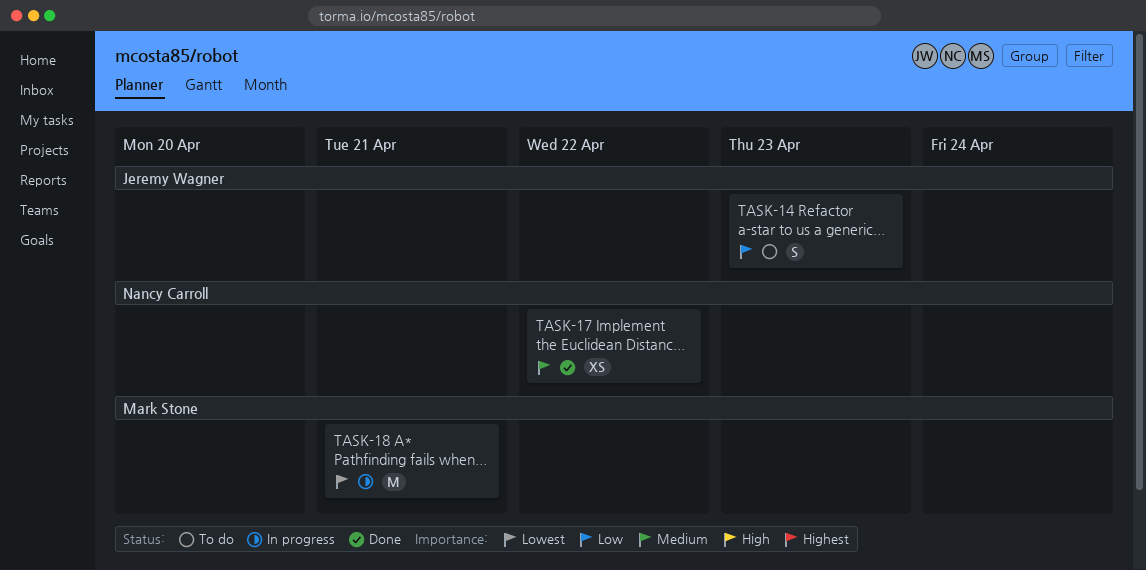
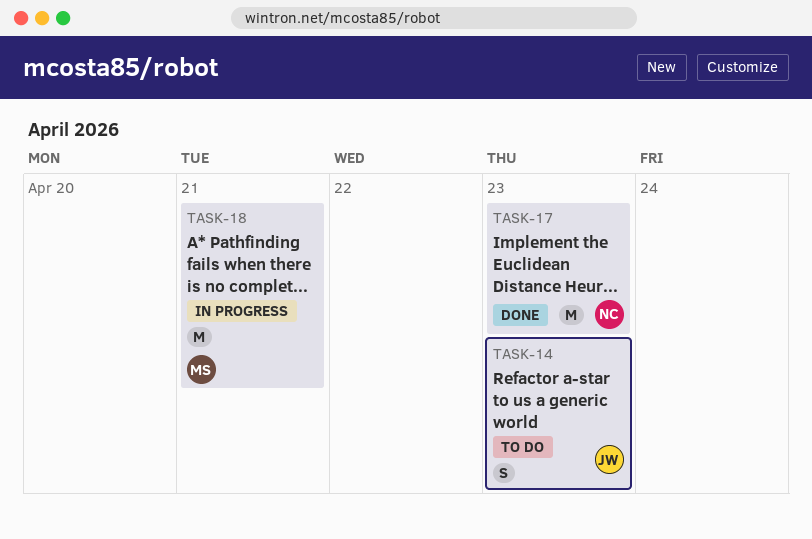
TASK-17, estimate: XS -> M
TASK-17, due: Apr 22 -> Apr 23

